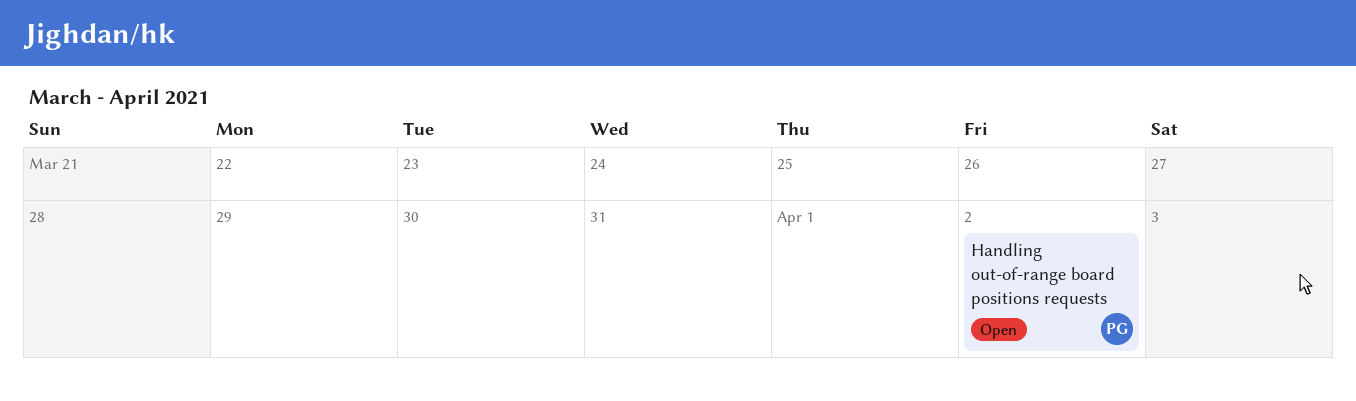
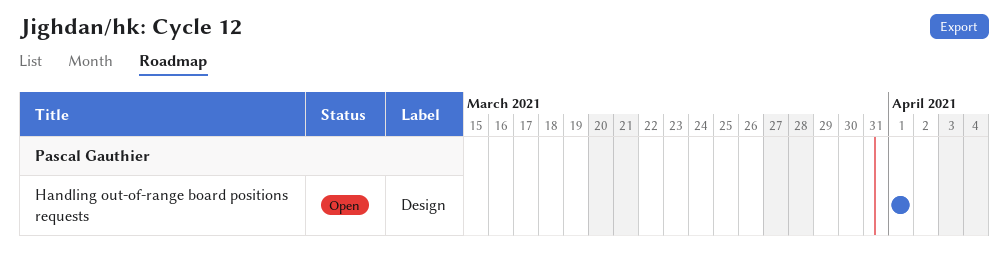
Handling out-of-range board positions requests, due: Apr 2 -> Apr 1

